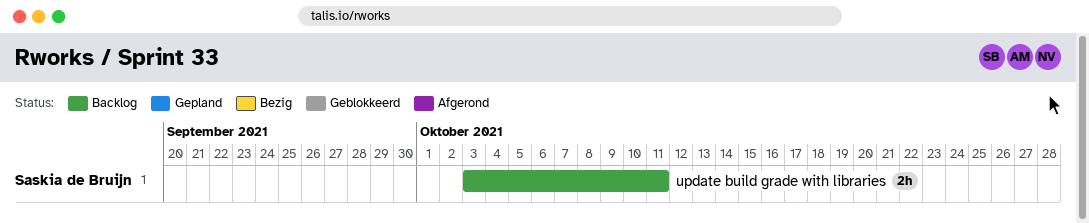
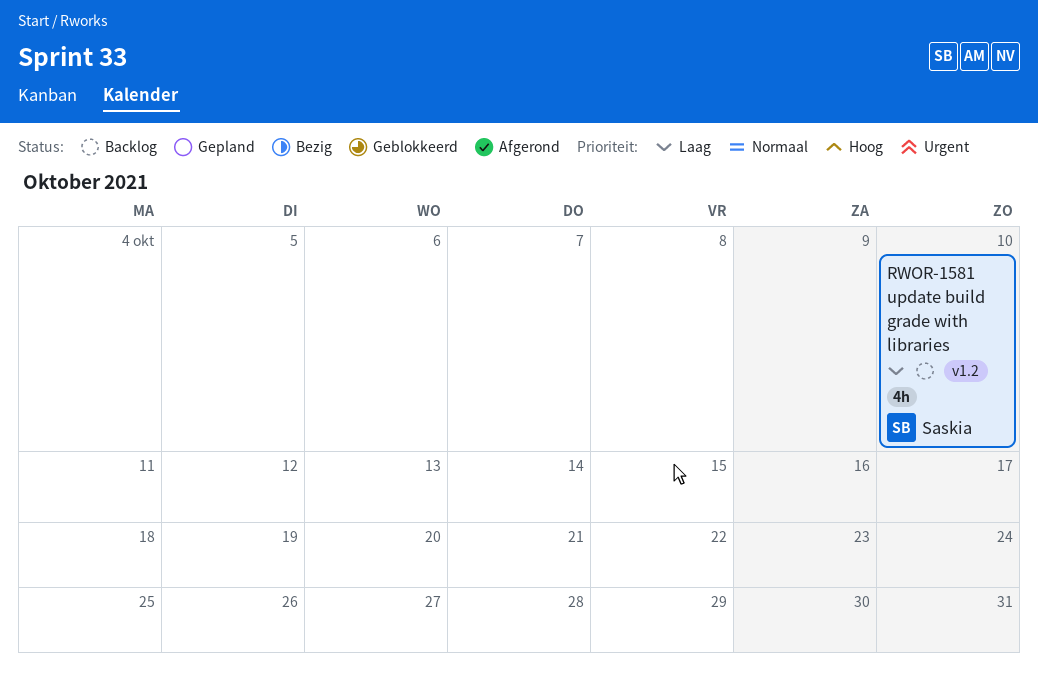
update build grade with libraries, estimate: 2h -> 4h
update build grade with libraries, due: Oct 11 -> Oct 10

